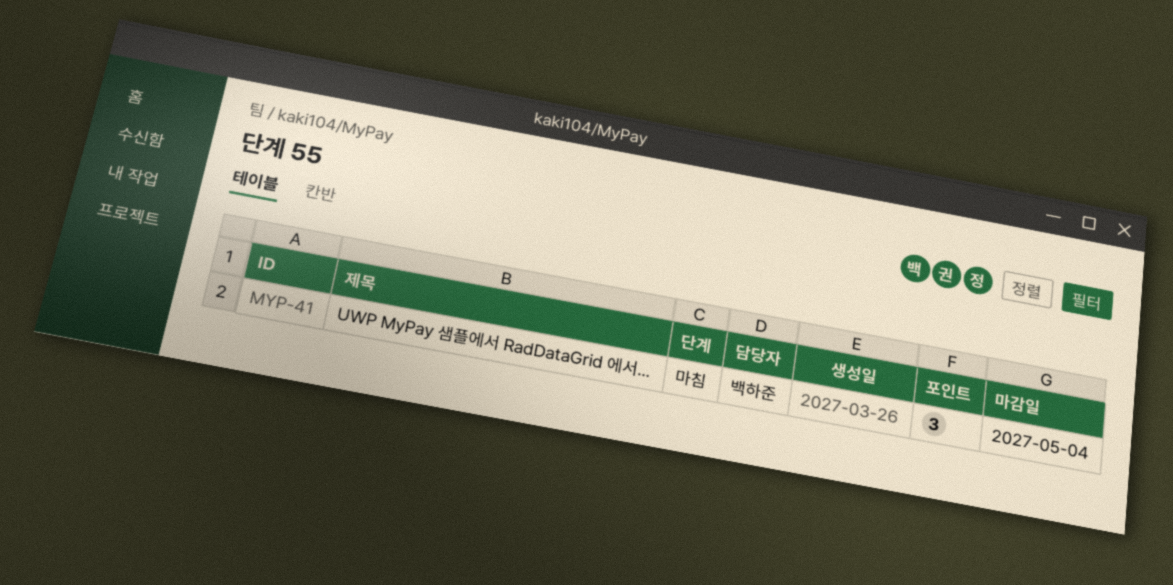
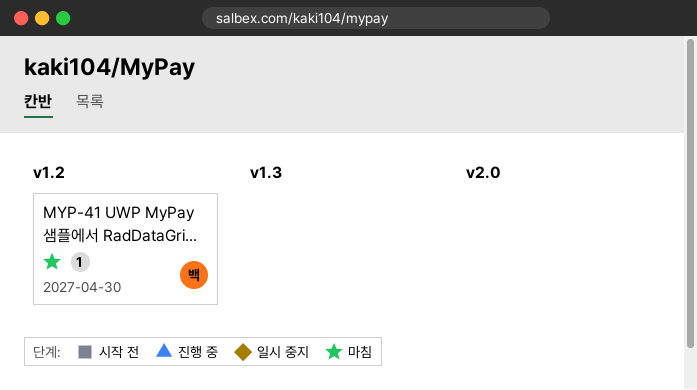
MYP-41, estimate: 3 -> 1
MYP-41, due: May 4 -> Apr 30

